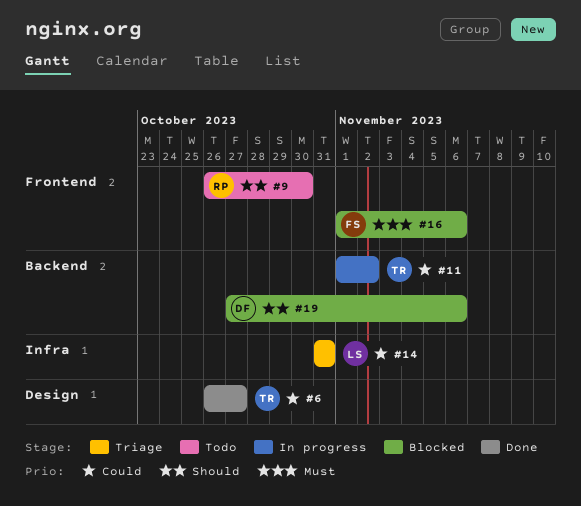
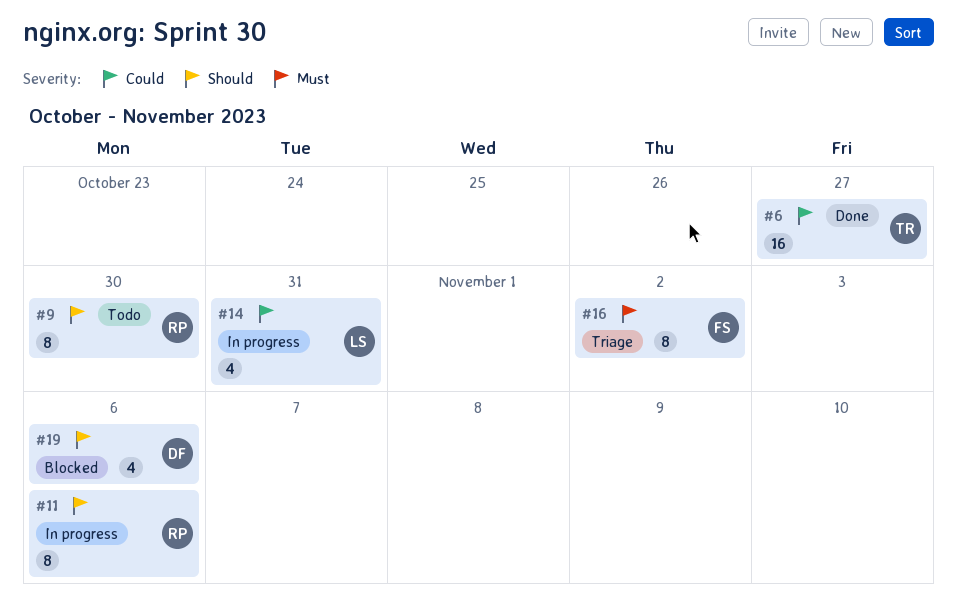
#11, owner: TR -> RP
#11, priority: Could -> Should
#11, due: Nov 2 -> Nov 6
#14, status: Triage -> In progress
#16, status: Blocked -> Triage
#16, due: Nov 6 -> Nov 2

